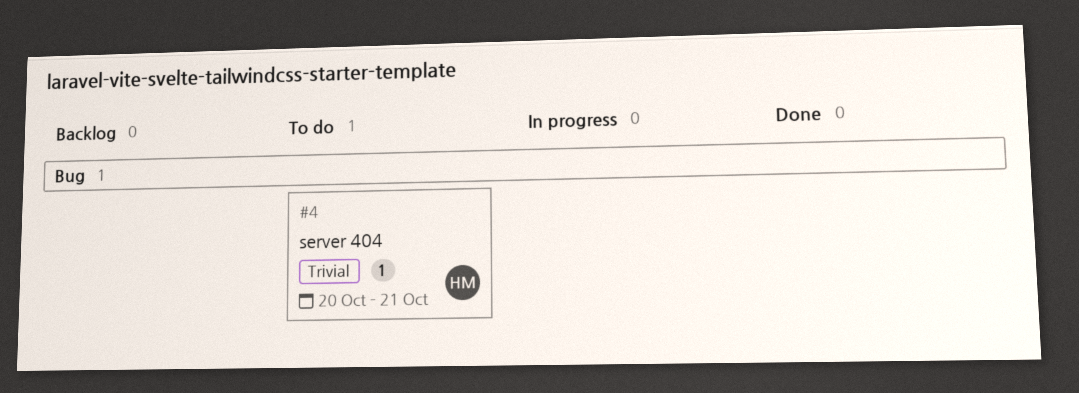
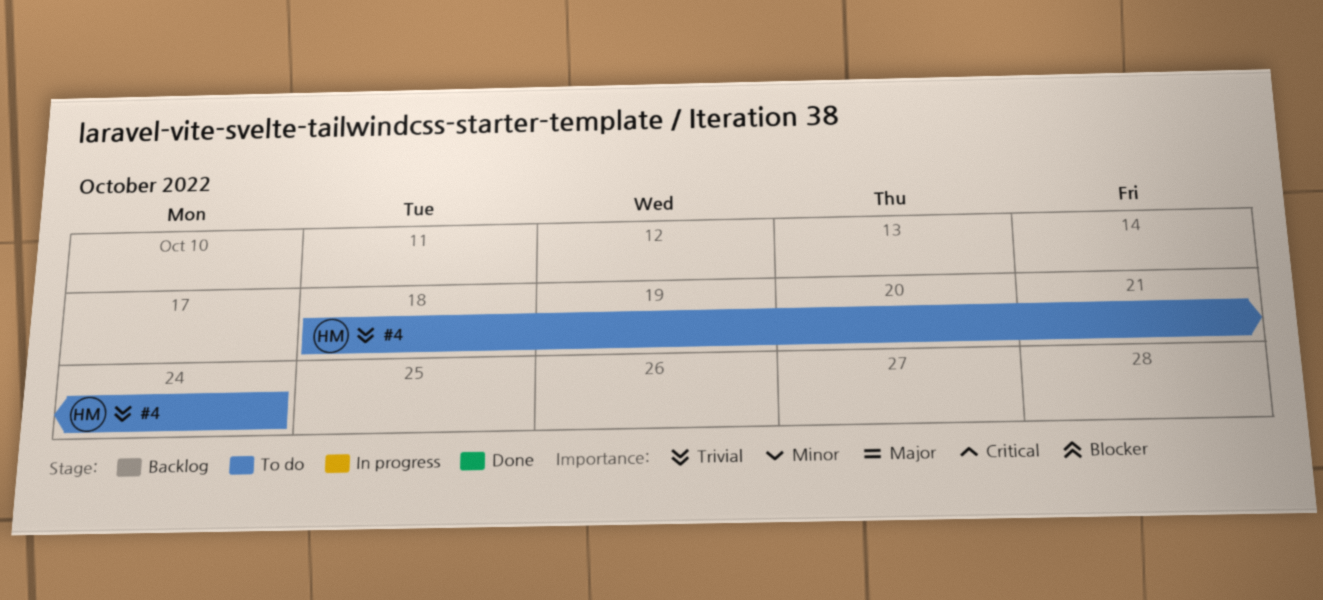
#4, start: Oct 20 -> Oct 18
#4, due: Oct 21 -> Oct 24

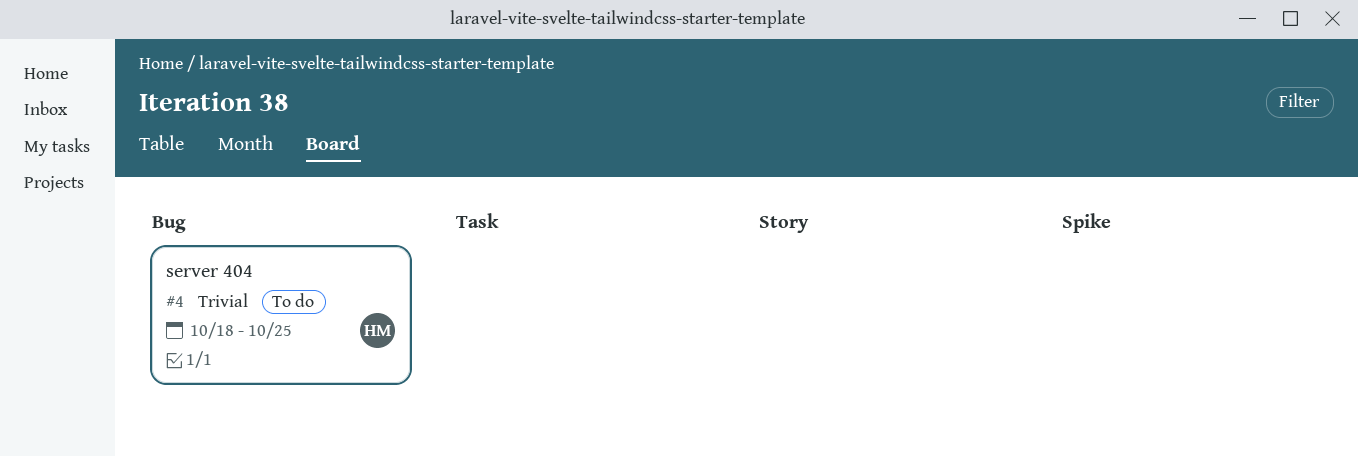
#4, due: Oct 24 -> Oct 25

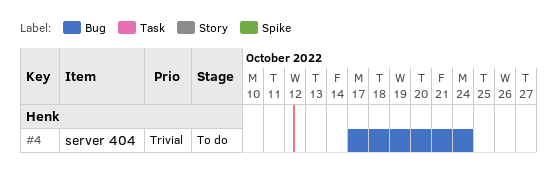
#4, start: Oct 18 -> Oct 17
#4, due: Oct 25 -> Oct 24

